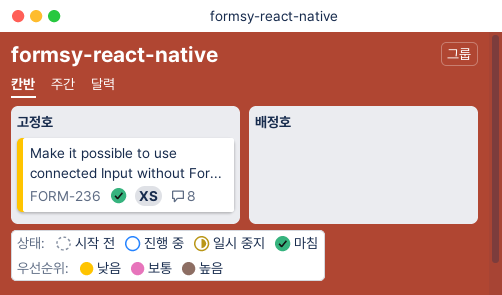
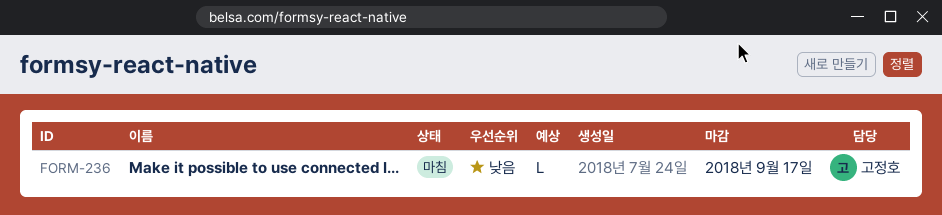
FORM-236, estimate: XS -> L

